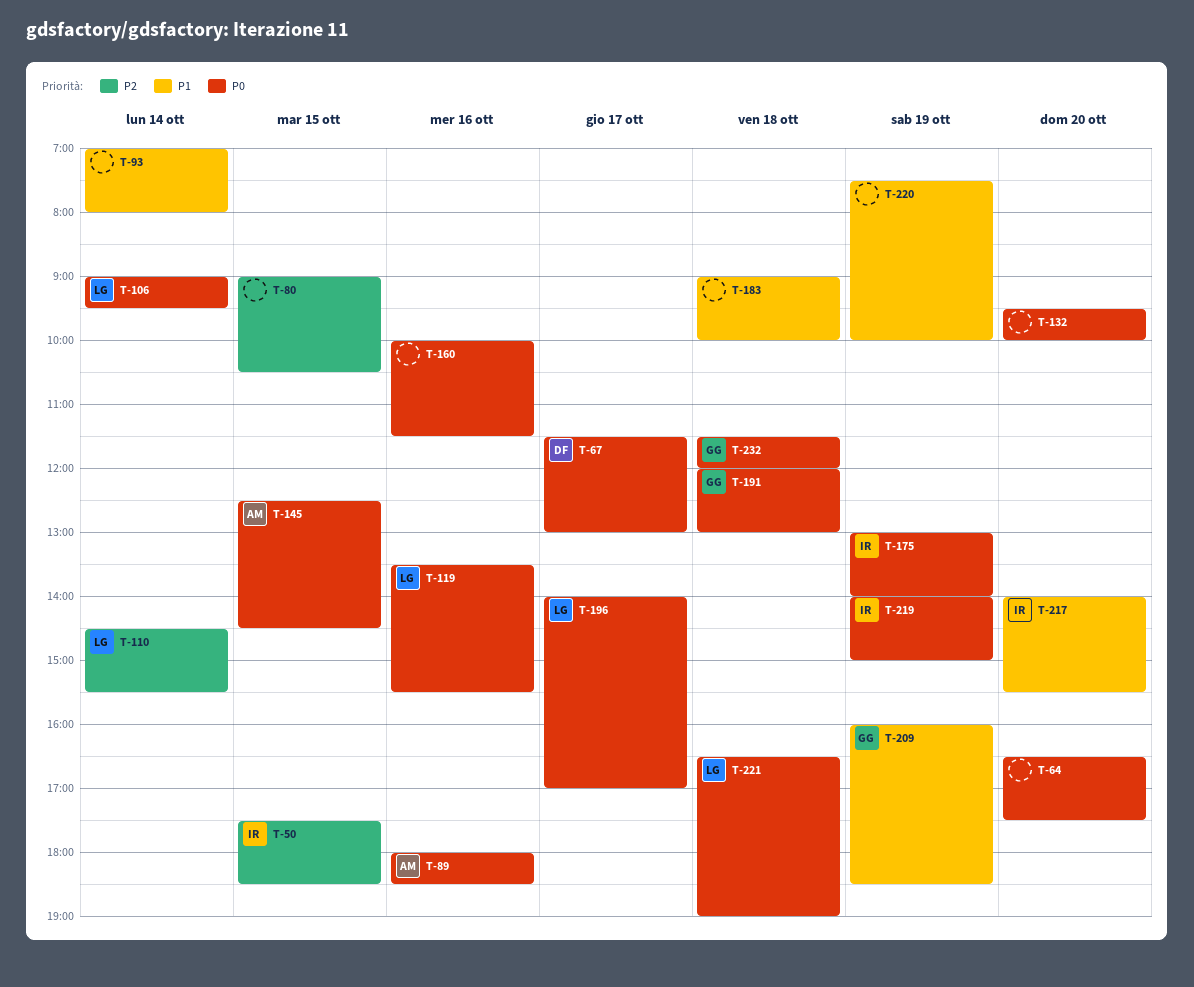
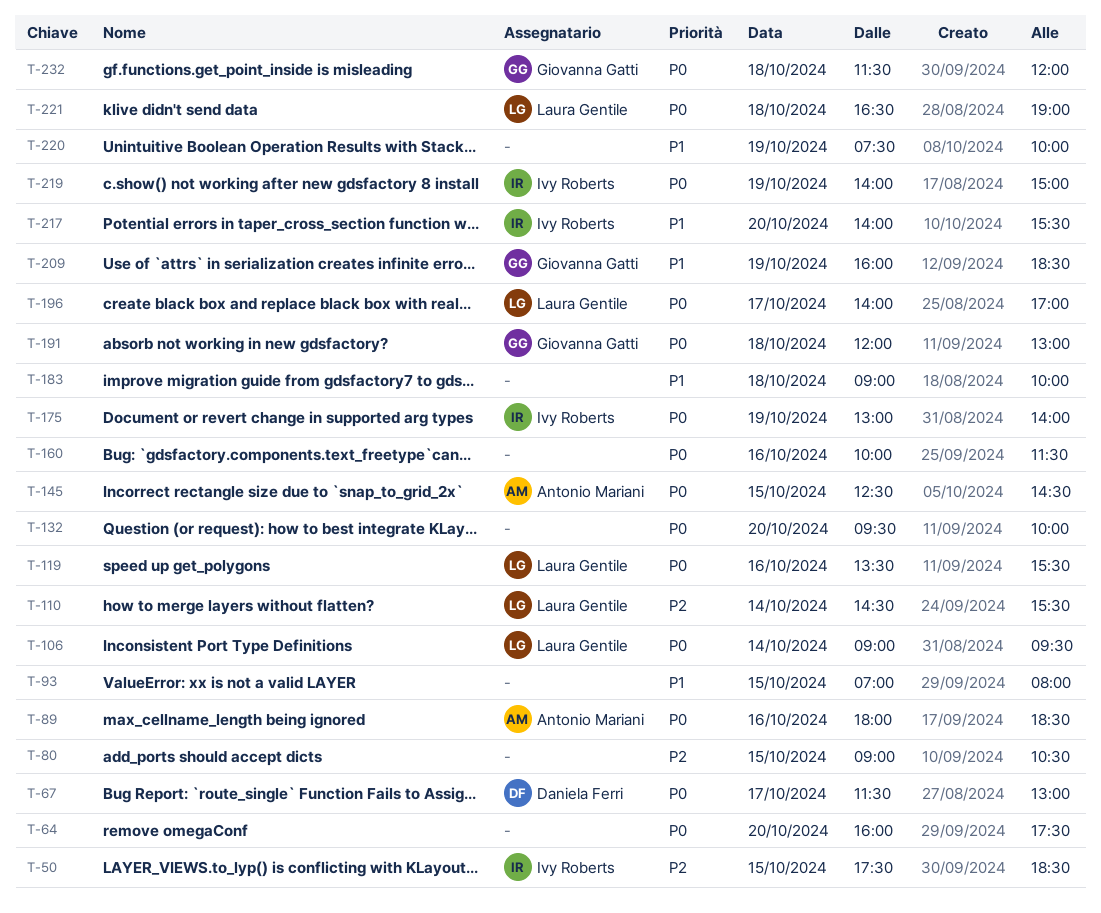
T-64, begins: 16:30 -> 16:00
T-93, day: Oct 14 -> Oct 15

